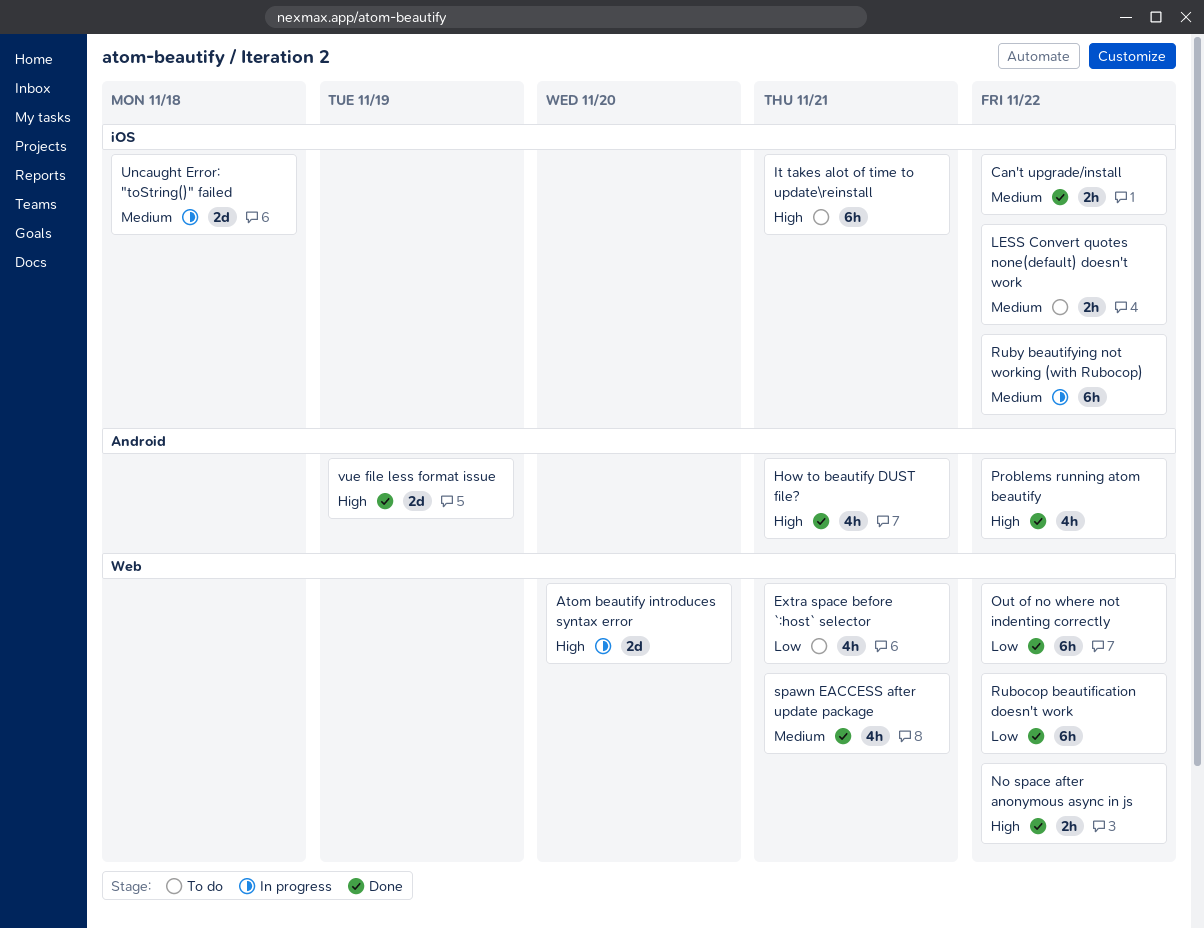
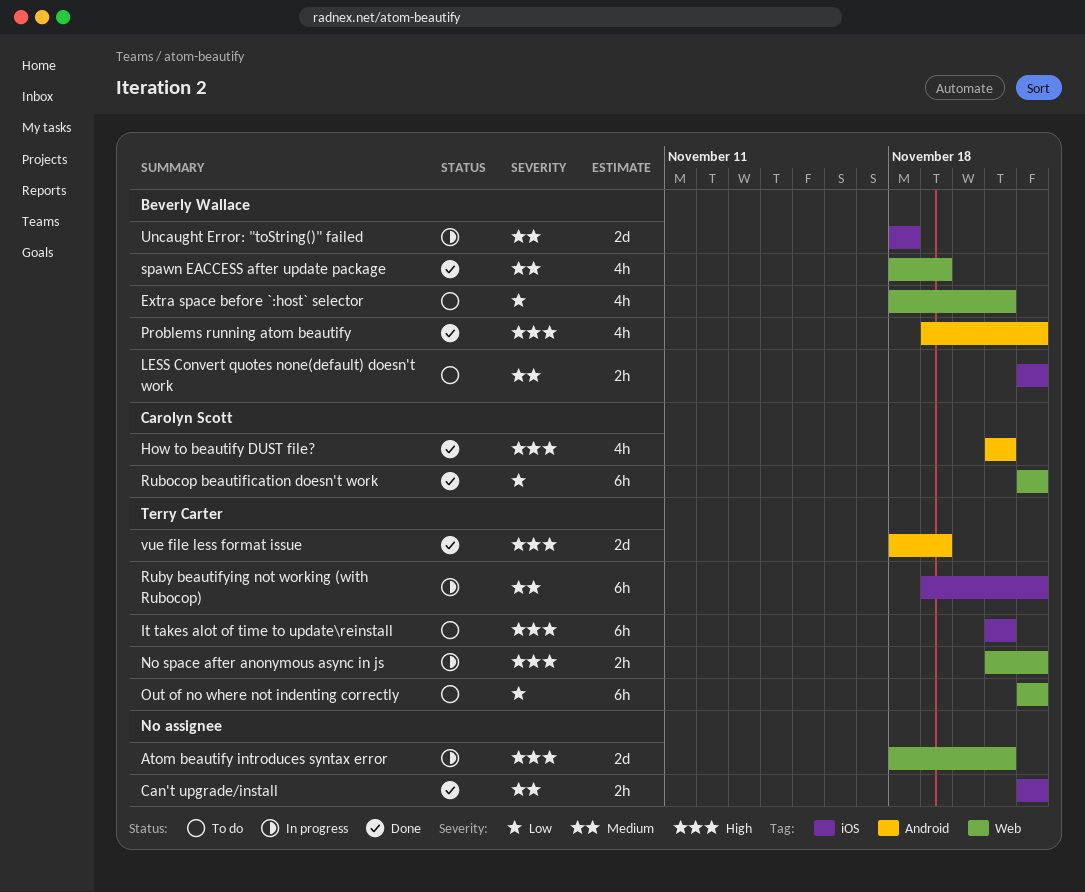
Atom beautify introduces syntax error, due: Nov 20 -> Nov 21
No space after anonymous async in js, status: Done -> In progress
Out of no where not indenting correctly, status: Done -> To do
spawn EACCESS after update package, due: Nov 21 -> Nov 19

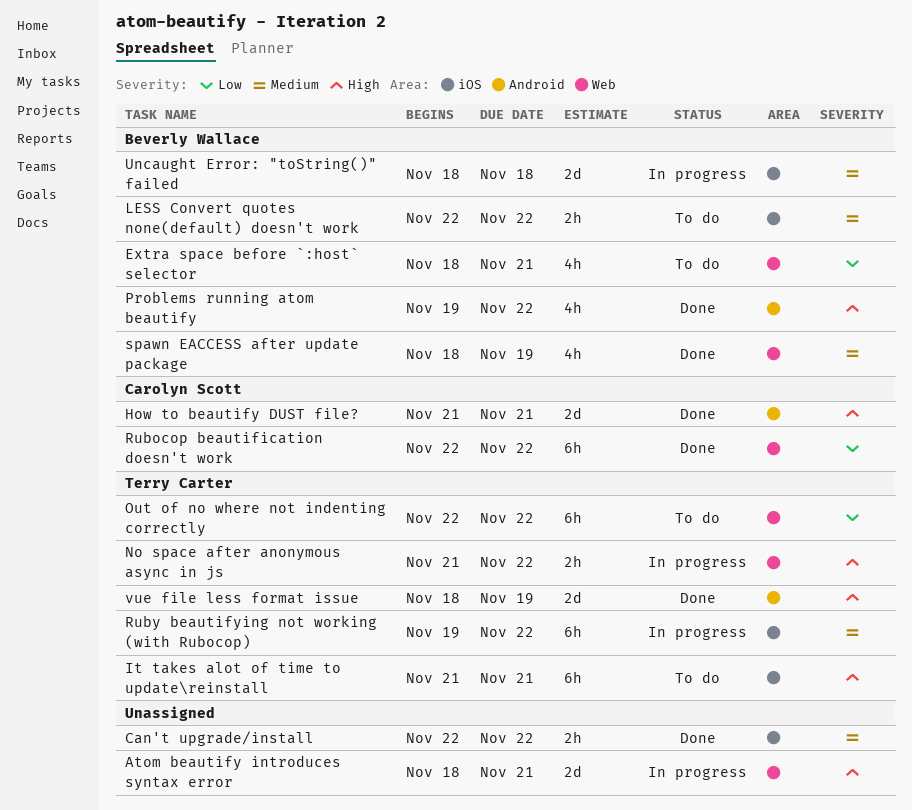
How to beautify DUST file?, estimate: 4h -> 2d

